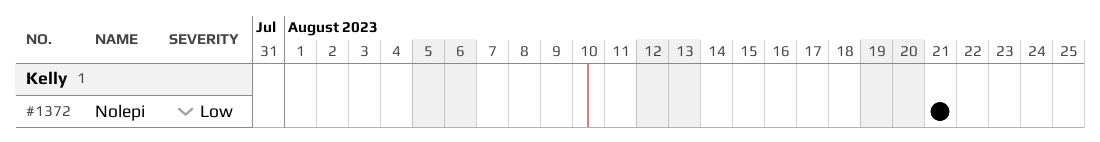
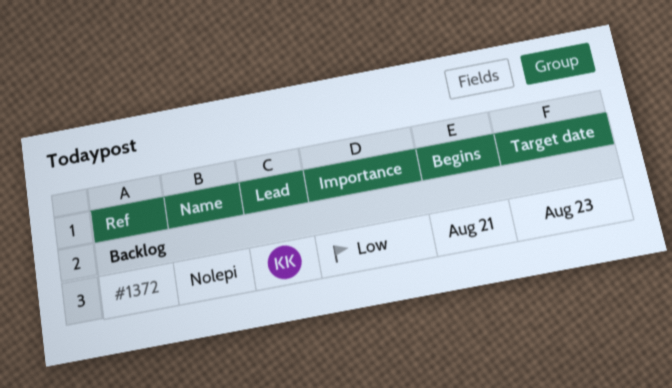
#1372, due: Aug 21 -> Aug 23

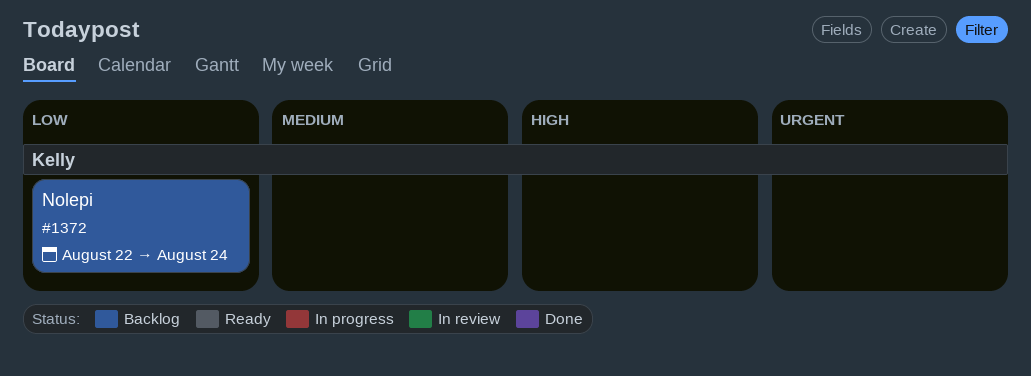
#1372, start: Aug 21 -> Aug 22
#1372, due: Aug 23 -> Aug 24

